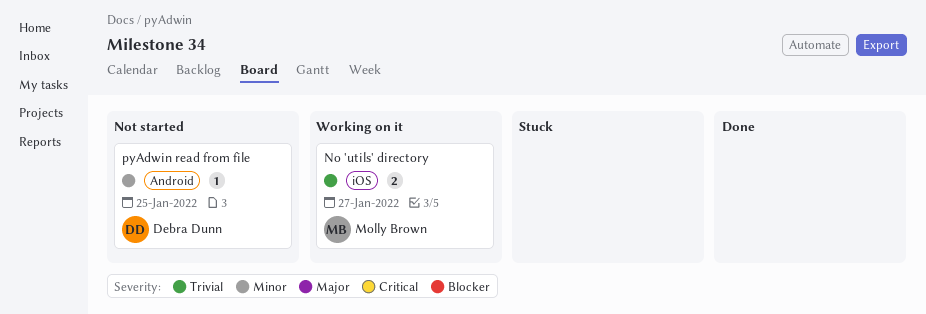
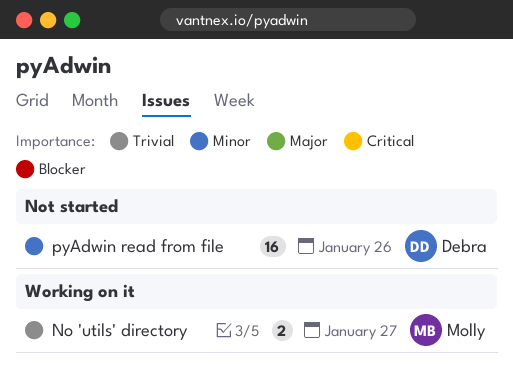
pyAdwin read from file, estimate: 1 -> 16
pyAdwin read from file, due: Jan 25 -> Jan 26

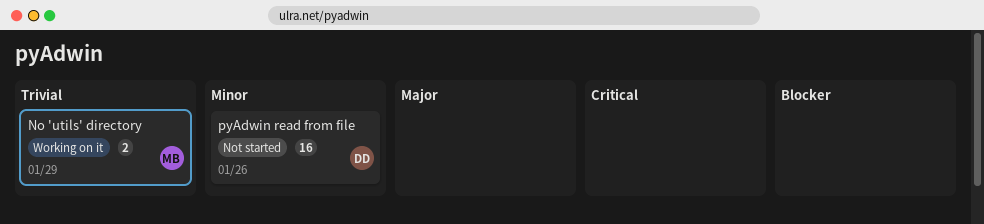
No 'utils' directory, due: Jan 27 -> Jan 29

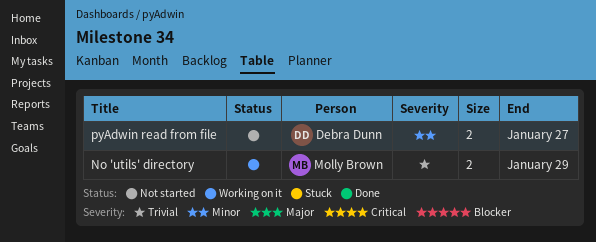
pyAdwin read from file, estimate: 16 -> 2
pyAdwin read from file, due: Jan 26 -> Jan 27

